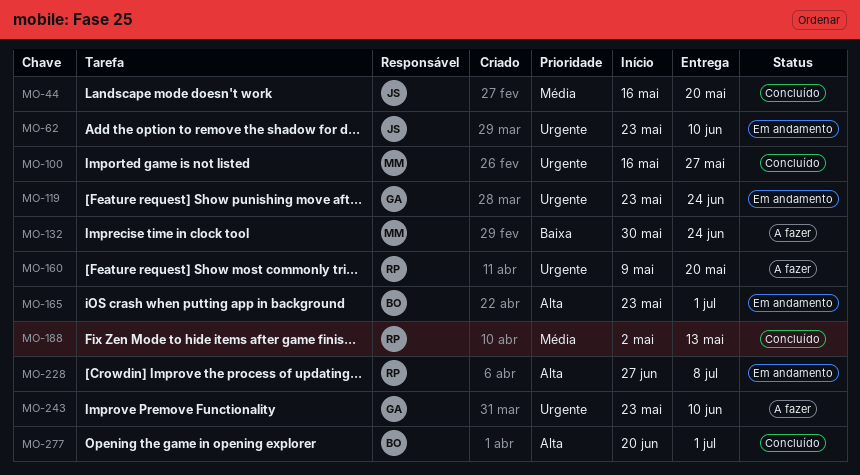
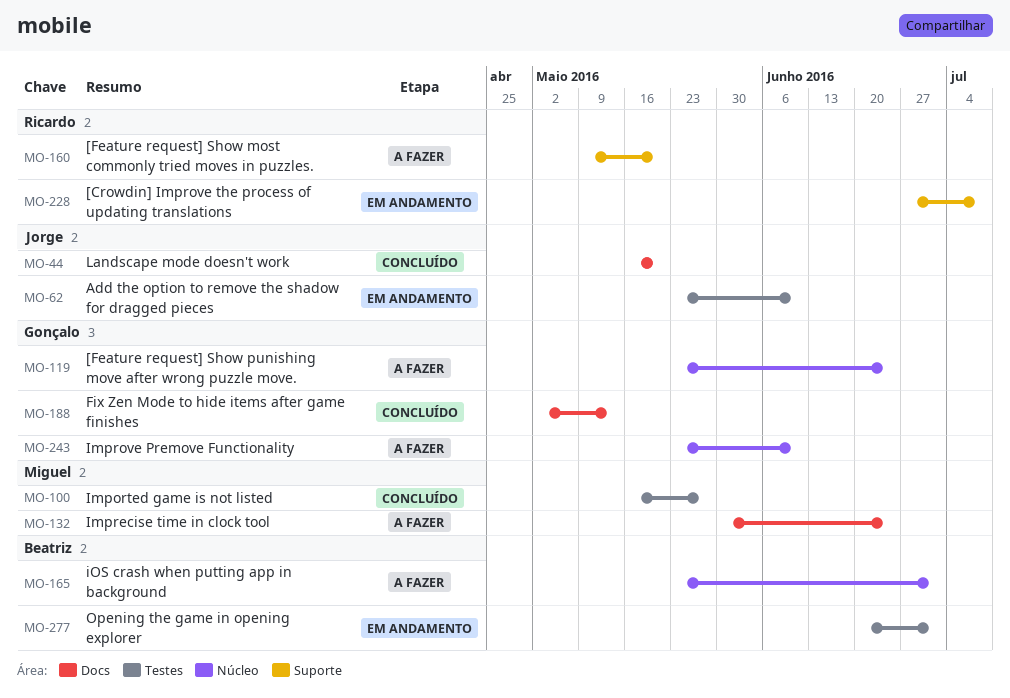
MO-119, status: Em andamento -> A fazer
MO-165, status: Em andamento -> A fazer
MO-188, owner: Ricardo -> Gonçalo
MO-277, status: Concluído -> Em andamento

